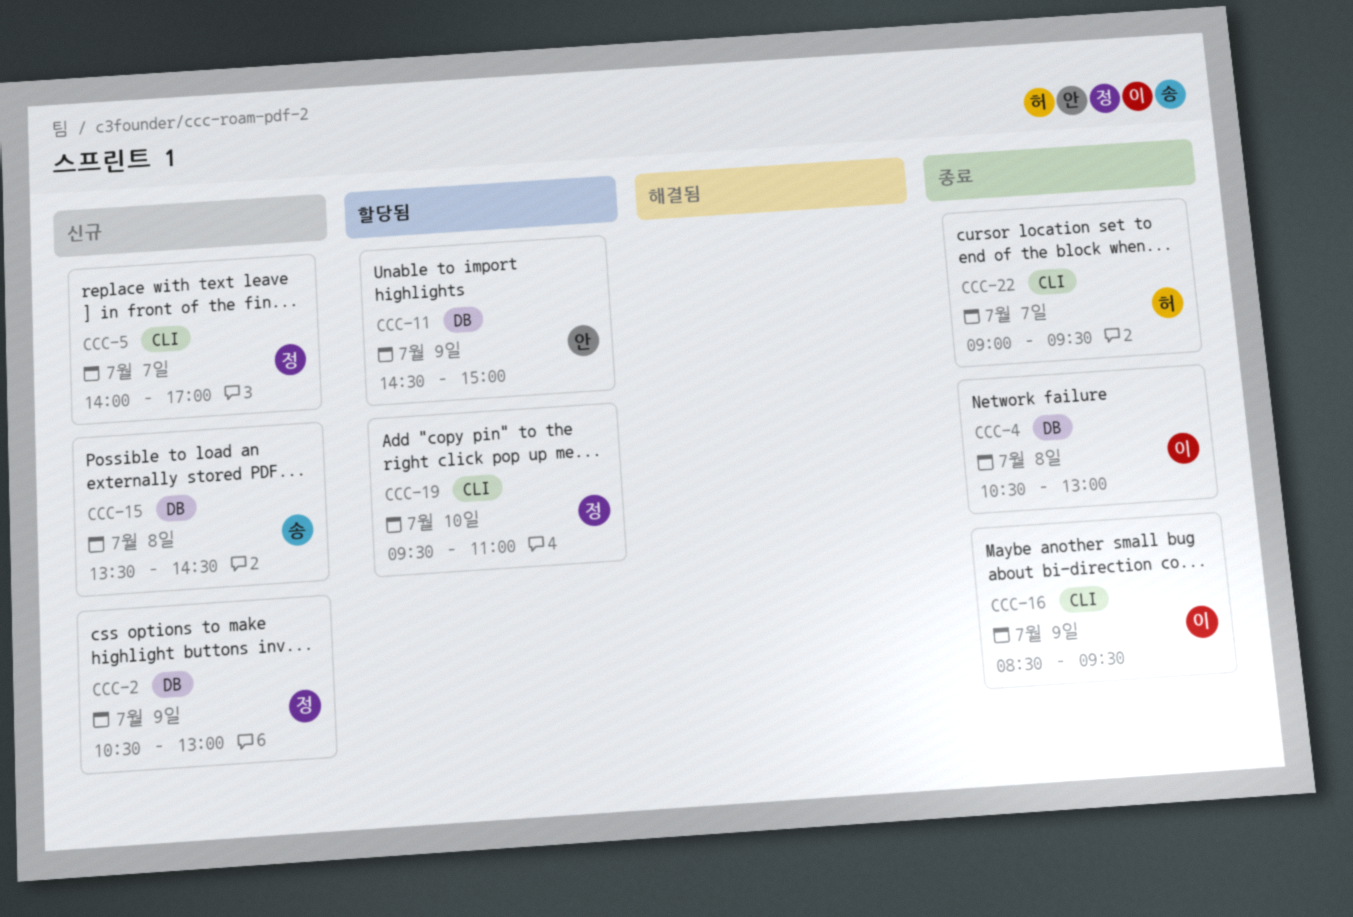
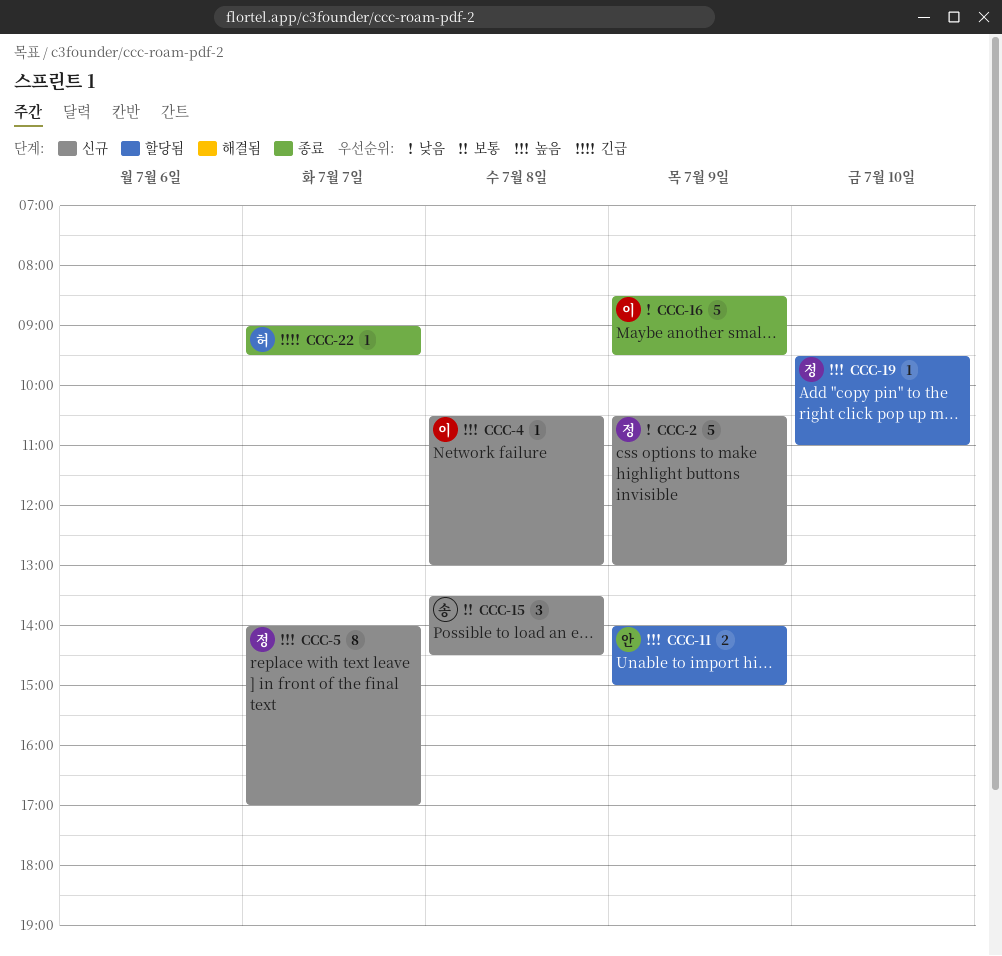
CCC-4, status: 종료 -> 신규
CCC-11, begins: 14:30 -> 14:00

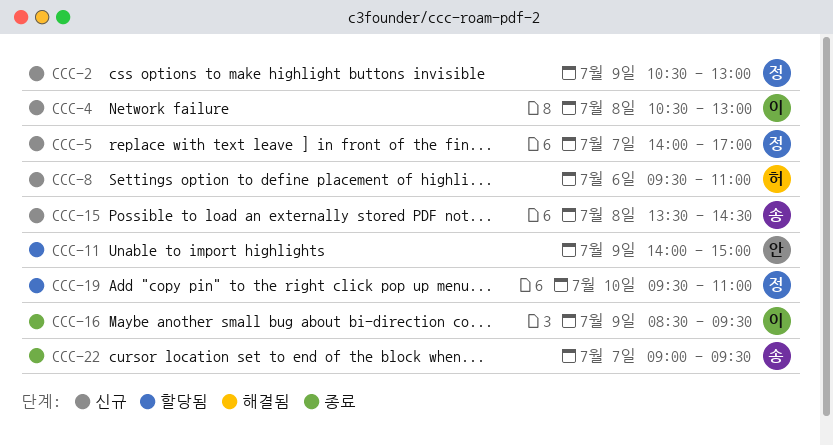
CCC-8: none -> present
CCC-22, owner: 허 -> 송

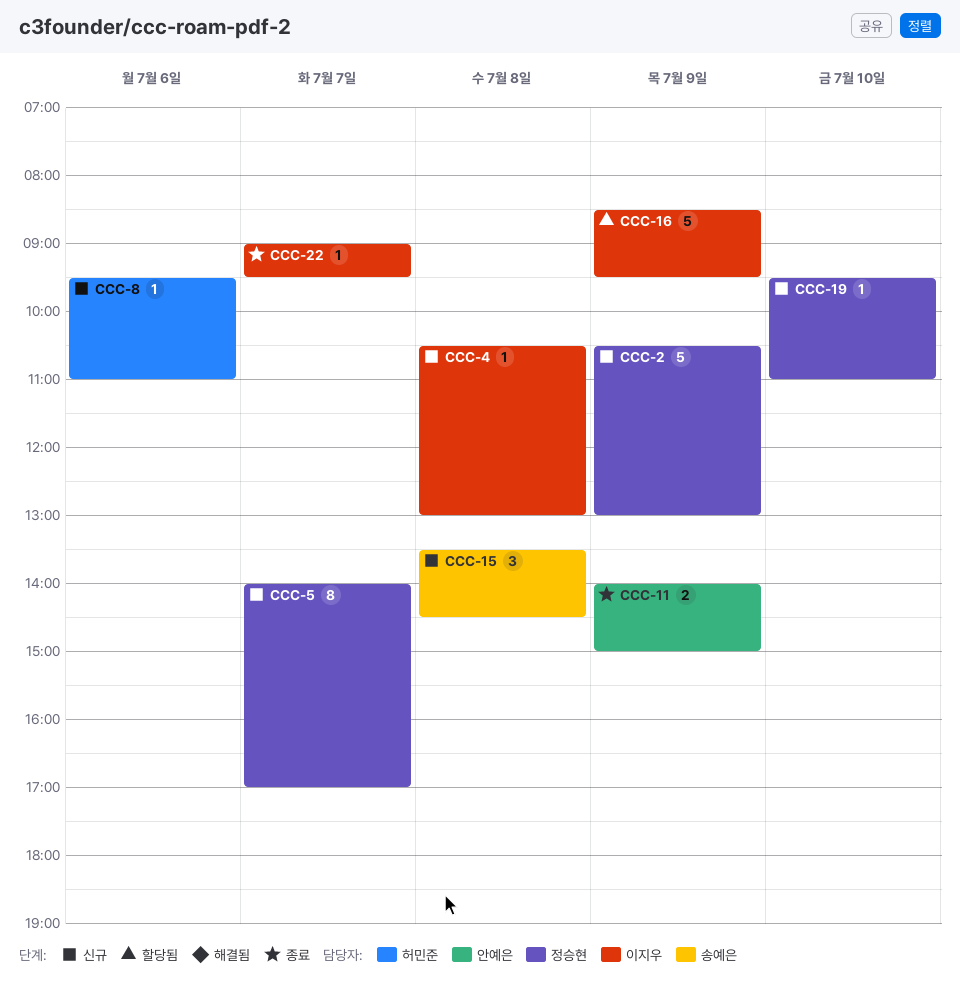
CCC-11, status: 할당됨 -> 종료
CCC-16, status: 종료 -> 할당됨
CCC-19, status: 할당됨 -> 신규
CCC-22, owner: 송예은 -> 이지우

